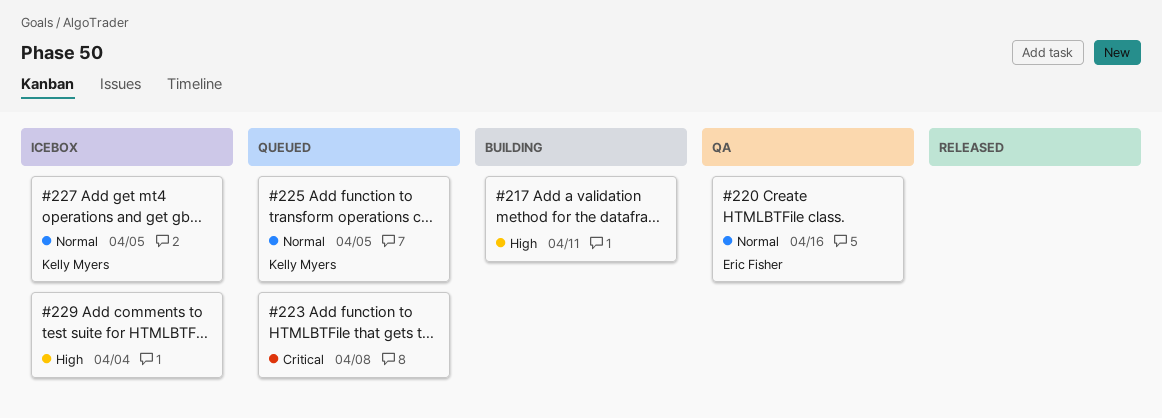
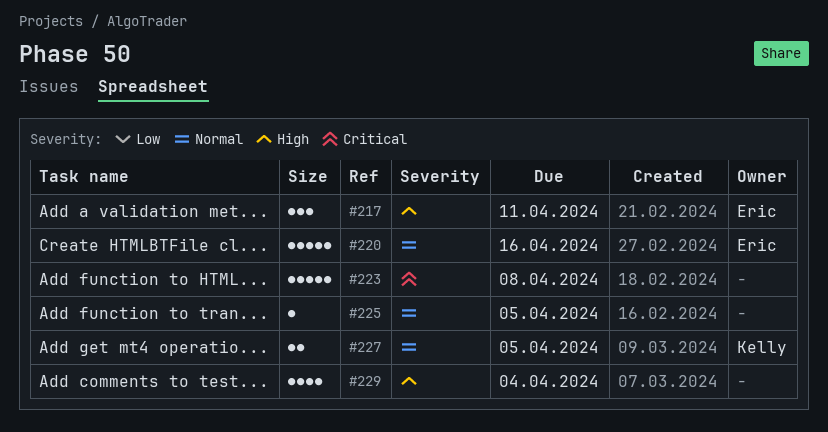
#217, owner: none -> Eric Fisher
#225, owner: Kelly Myers -> none

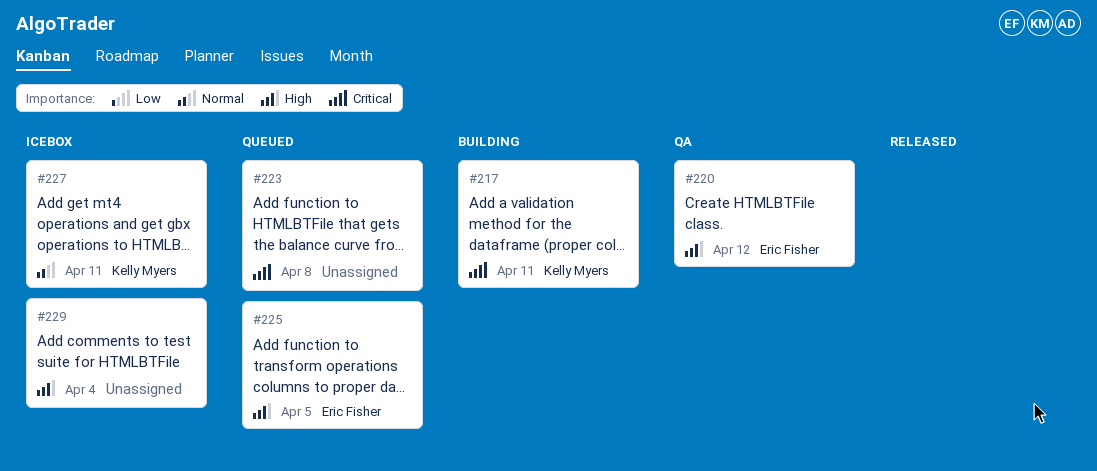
#217, owner: Eric Fisher -> Kelly Myers
#217, priority: High -> Critical
#220, priority: Normal -> High
#220, due: Apr 16 -> Apr 12
#225, owner: none -> Eric Fisher
#225, priority: Normal -> High
#227, due: Apr 5 -> Apr 11

